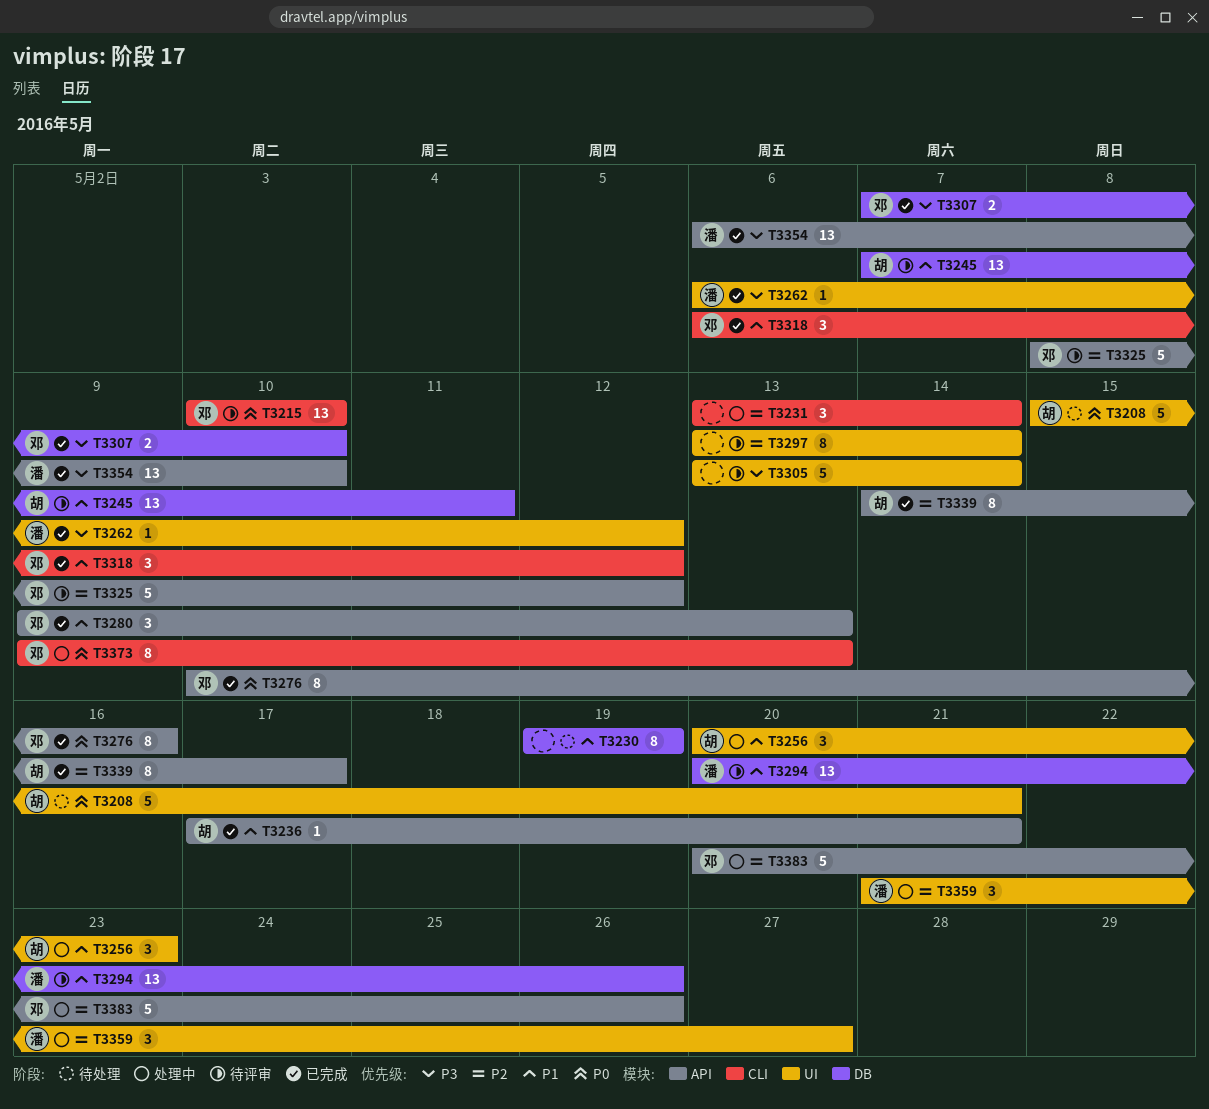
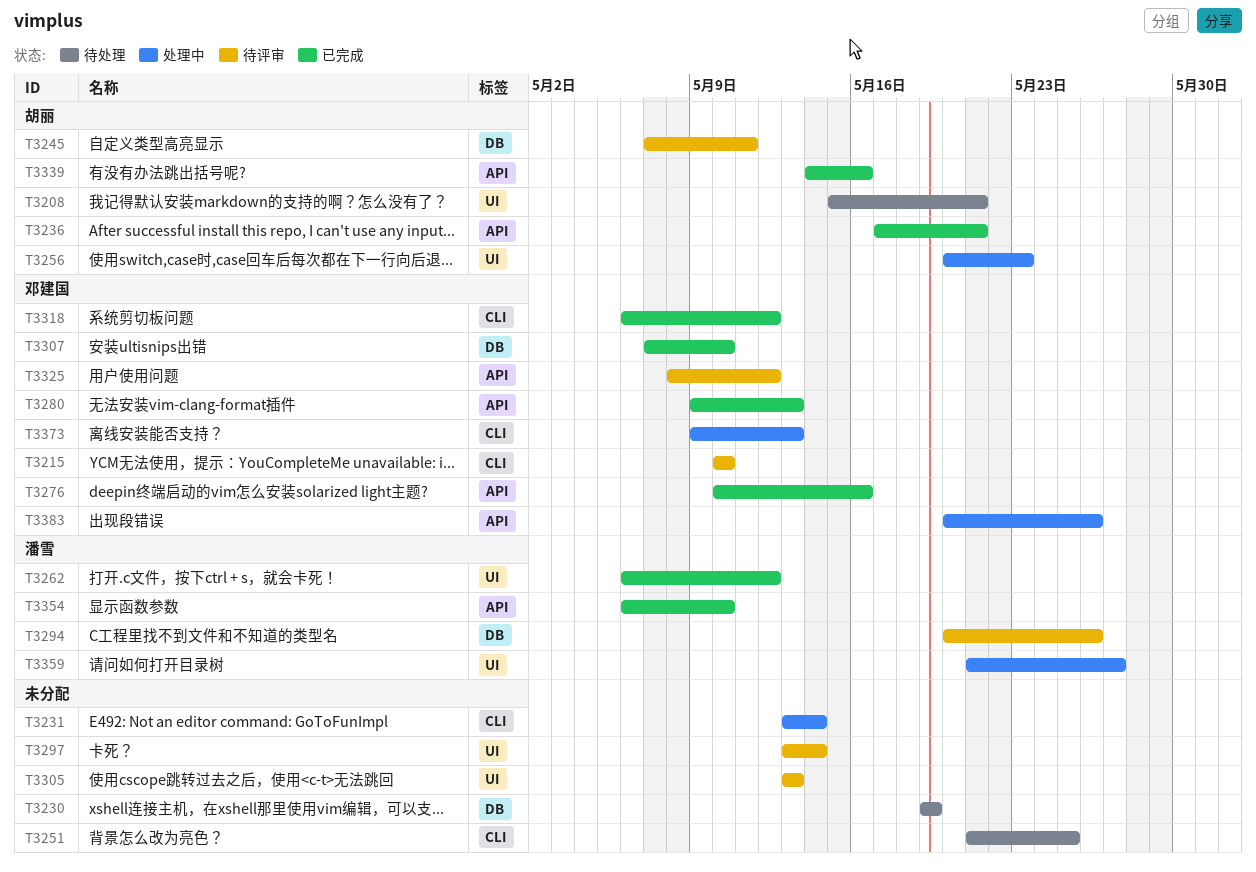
T3251: none -> present
T3305, due: May 14 -> May 13
T3339, due: May 17 -> May 16

